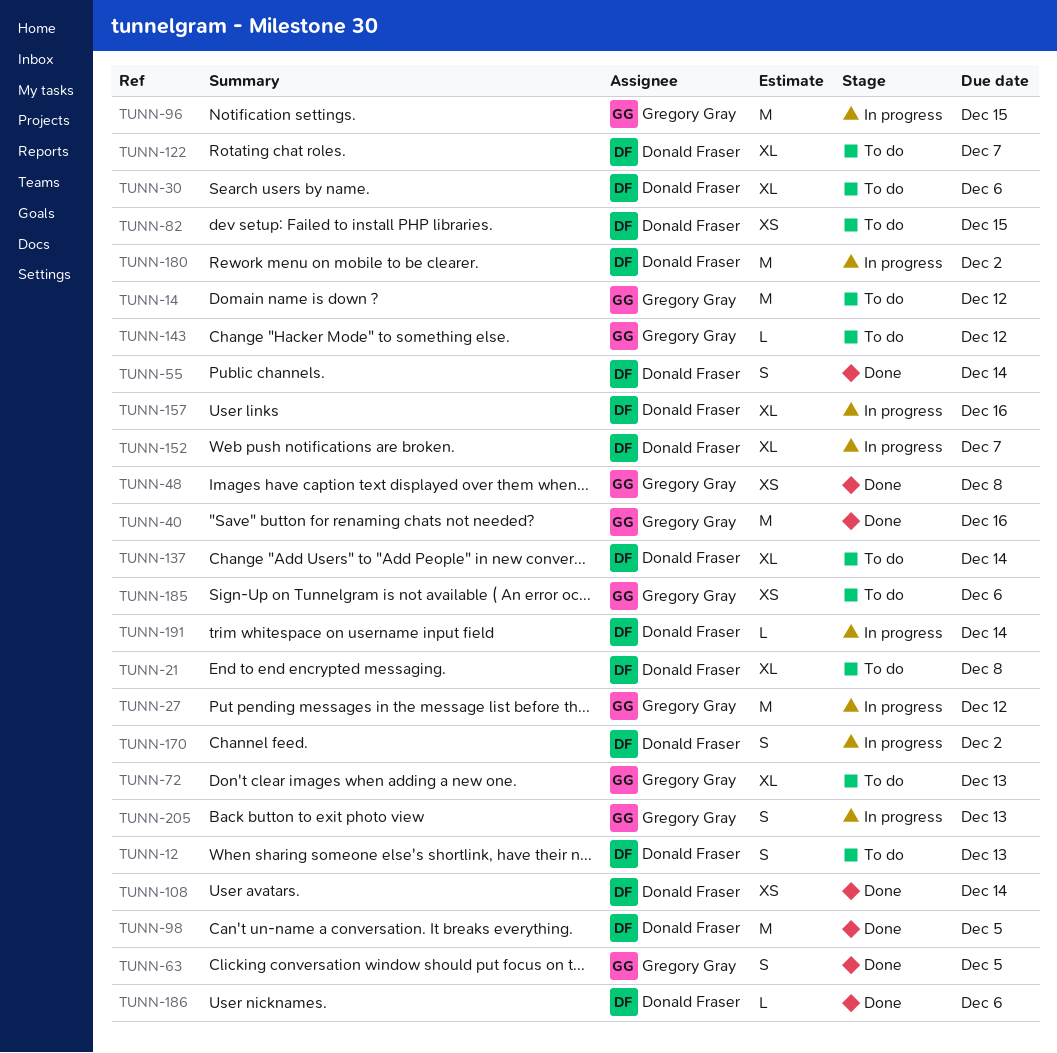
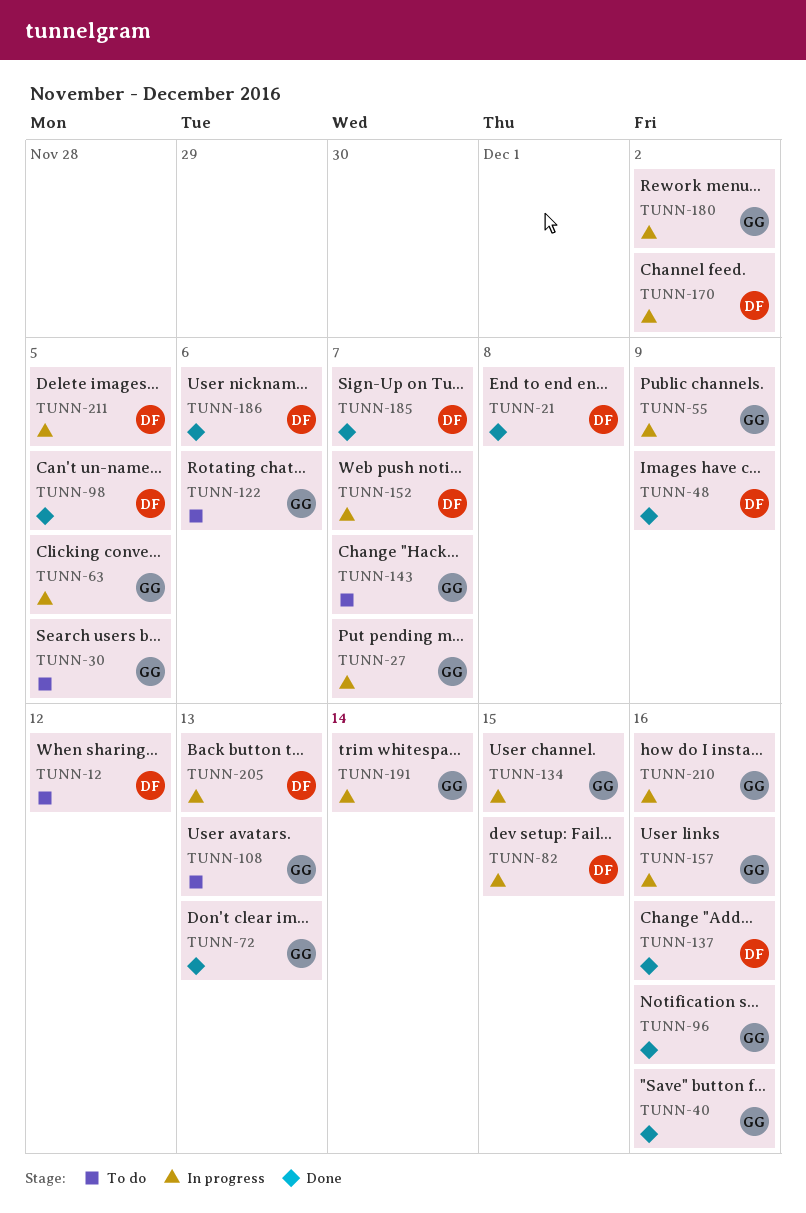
TUNN-12, due: Dec 13 -> Dec 12
TUNN-14: present -> none
TUNN-21, status: To do -> Done
TUNN-27, due: Dec 12 -> Dec 7
TUNN-30, owner: Donald Fraser -> Gregory Gray
TUNN-30, due: Dec 6 -> Dec 5
TUNN-48, owner: Gregory Gray -> Donald Fraser
TUNN-48, due: Dec 8 -> Dec 9
TUNN-55, status: Done -> In progress
TUNN-55, owner: Donald Fraser -> Gregory Gray
TUNN-55, due: Dec 14 -> Dec 9
TUNN-63, status: Done -> In progress
TUNN-72, status: To do -> Done
TUNN-82, status: To do -> In progress
TUNN-96, status: In progress -> Done
TUNN-96, due: Dec 15 -> Dec 16
TUNN-108, status: Done -> To do
TUNN-108, owner: Donald Fraser -> Gregory Gray
TUNN-108, due: Dec 14 -> Dec 13
TUNN-122, owner: Donald Fraser -> Gregory Gray
TUNN-122, due: Dec 7 -> Dec 6
TUNN-134: none -> present
TUNN-137, status: To do -> Done
TUNN-137, due: Dec 14 -> Dec 16
TUNN-143, due: Dec 12 -> Dec 7
TUNN-157, owner: Donald Fraser -> Gregory Gray
TUNN-180, owner: Donald Fraser -> Gregory Gray
TUNN-185, status: To do -> Done
TUNN-185, owner: Gregory Gray -> Donald Fraser
TUNN-185, due: Dec 6 -> Dec 7
TUNN-191, owner: Donald Fraser -> Gregory Gray
TUNN-205, owner: Gregory Gray -> Donald Fraser
TUNN-210: none -> present
TUNN-211: none -> present

